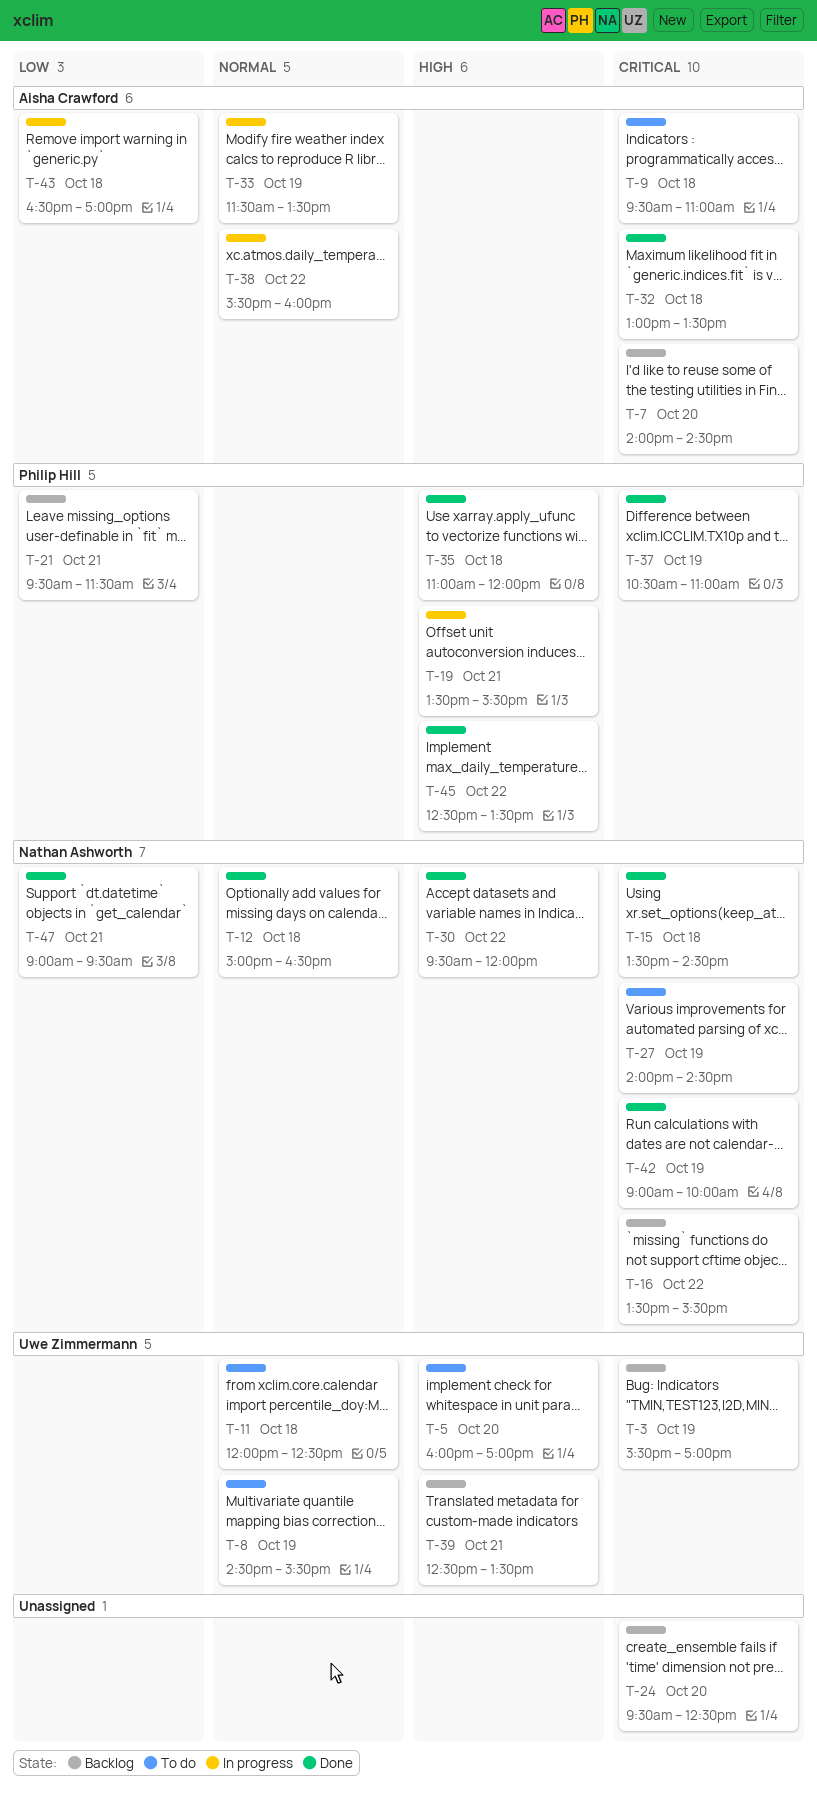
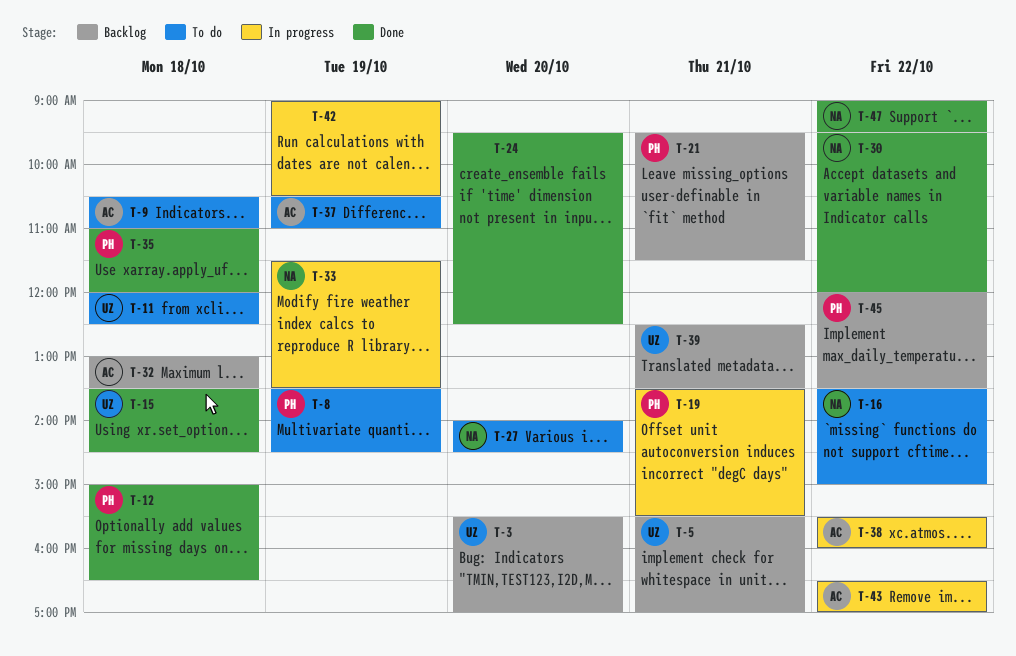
T-3, day: Oct 19 -> Oct 20
T-5, status: To do -> Backlog
T-5, day: Oct 20 -> Oct 21
T-5, begins: 16:00 -> 15:30
T-7: present -> none
T-8, owner: Uwe Zimmermann -> Philip Hill
T-8, begins: 14:30 -> 13:30
T-8, ends: 15:30 -> 14:30
T-9, begins: 09:30 -> 10:30
T-12, owner: Nathan Ashworth -> Philip Hill
T-15, owner: Nathan Ashworth -> Uwe Zimmermann
T-16, status: Backlog -> To do
T-16, ends: 15:30 -> 15:00
T-24, status: Backlog -> Done
T-27, day: Oct 19 -> Oct 20
T-32, status: Done -> Backlog
T-33, owner: Aisha Crawford -> Nathan Ashworth
T-37, status: Done -> To do
T-37, owner: Philip Hill -> Aisha Crawford
T-42, status: Done -> In progress
T-42, owner: Nathan Ashworth -> none
T-42, ends: 10:00 -> 10:30
T-43, day: Oct 18 -> Oct 22
T-45, status: Done -> Backlog
T-45, begins: 12:30 -> 12:00
T-47, day: Oct 21 -> Oct 22

